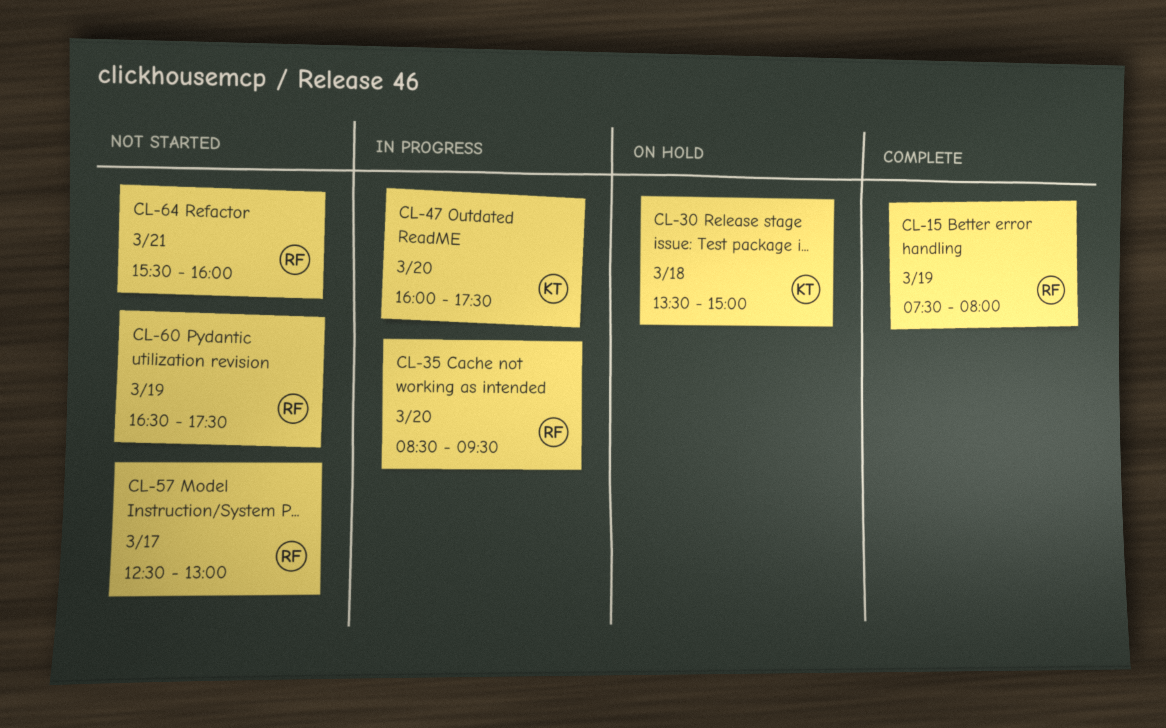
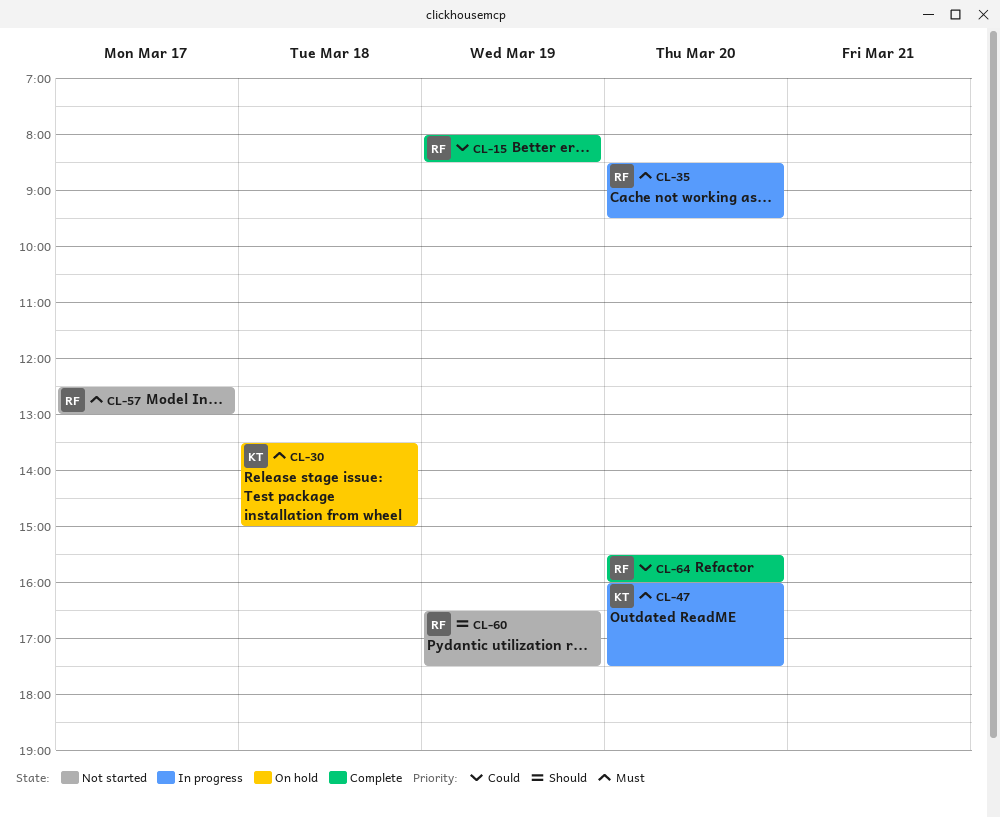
CL-15, begins: 07:30 -> 08:00
CL-15, ends: 08:00 -> 08:30
CL-64, status: Not started -> Complete
CL-64, day: Mar 21 -> Mar 20

